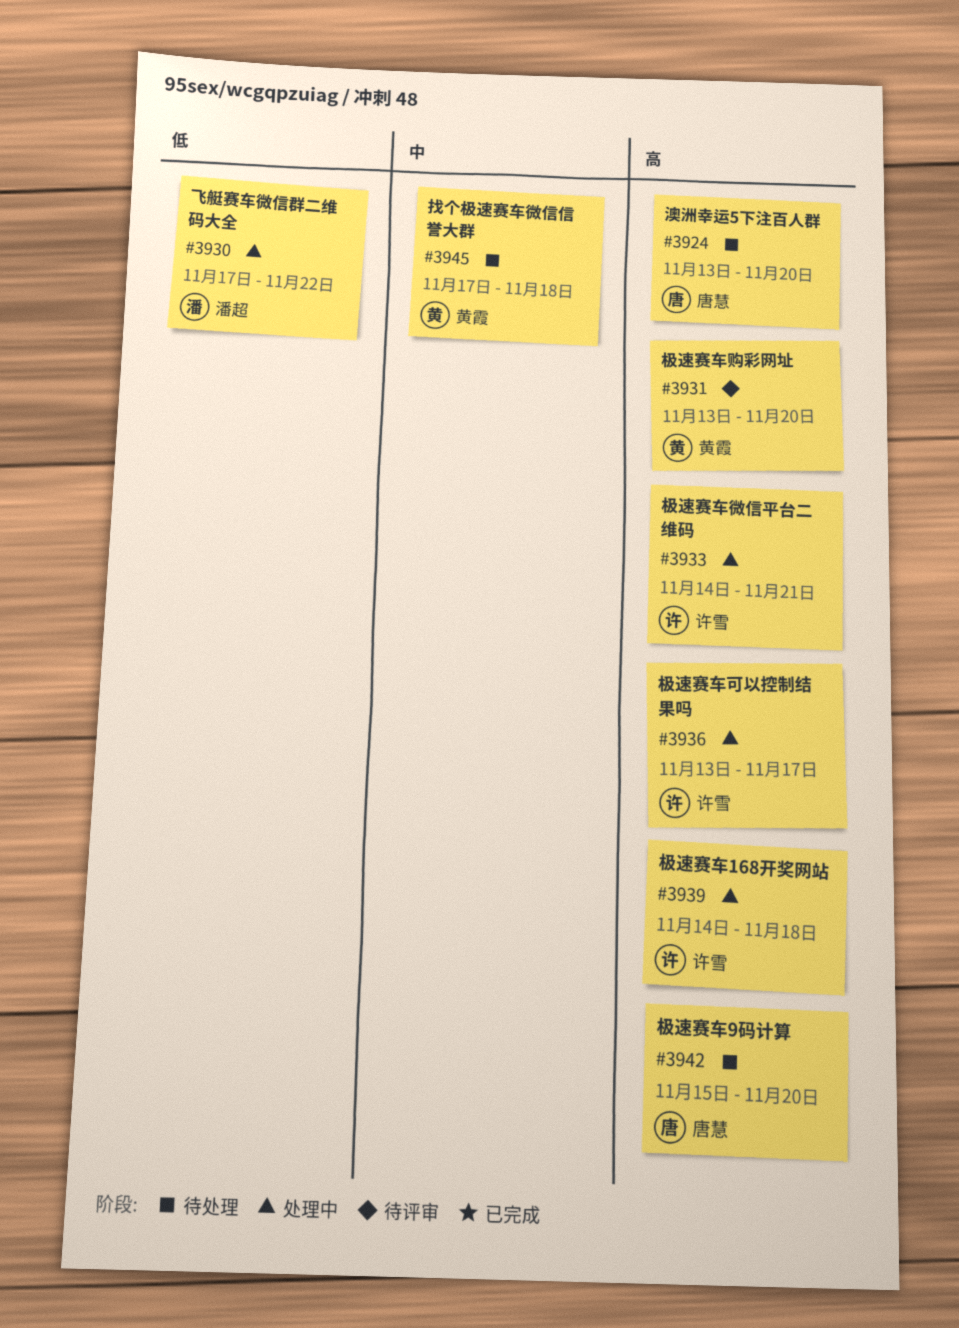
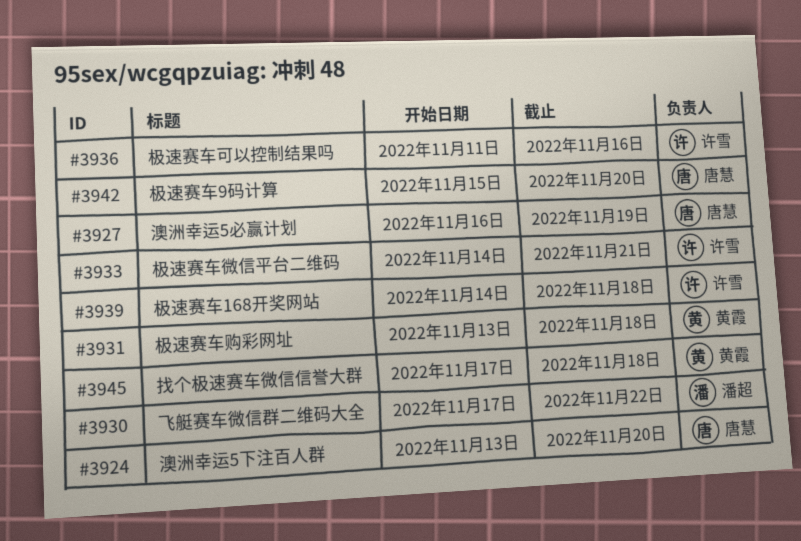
#3927: none -> present
#3931, due: Nov 20 -> Nov 18
#3936, start: Nov 13 -> Nov 11
#3936, due: Nov 17 -> Nov 16

